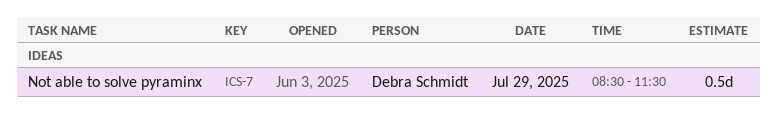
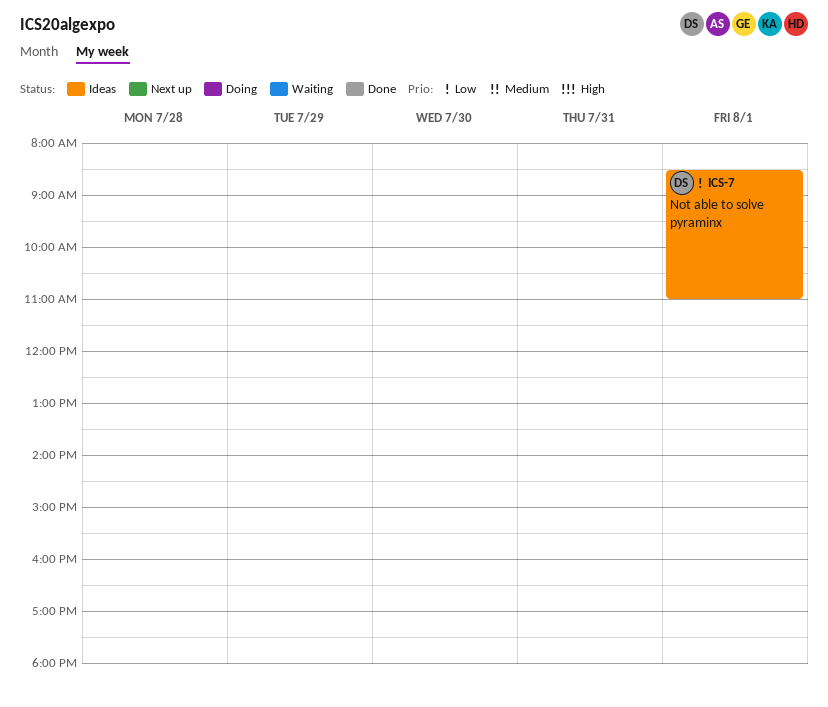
ICS-7, day: Jul 29 -> Aug 1
ICS-7, ends: 11:30 -> 11:00

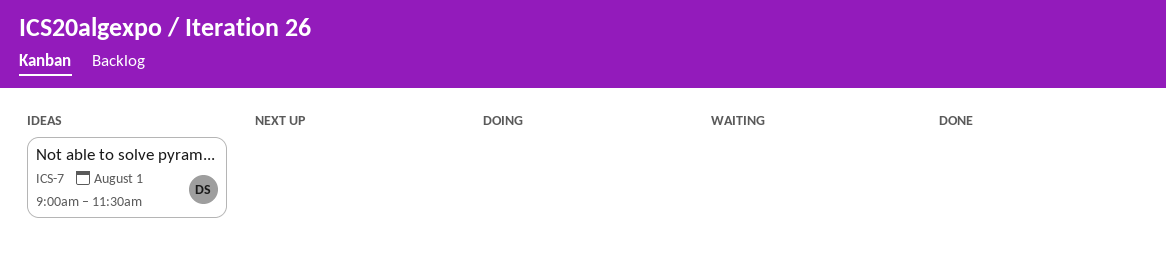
ICS-7, begins: 08:30 -> 09:00
ICS-7, ends: 11:00 -> 11:30

